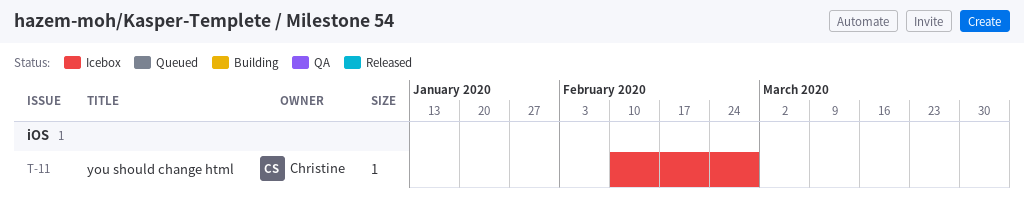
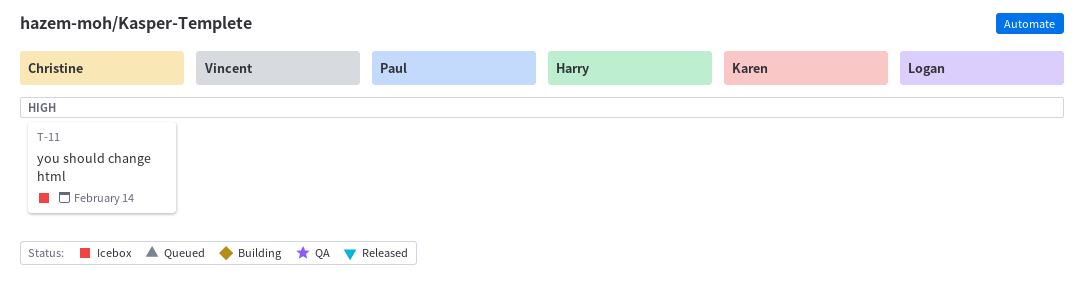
T-11, due: Feb 28 -> Feb 14

